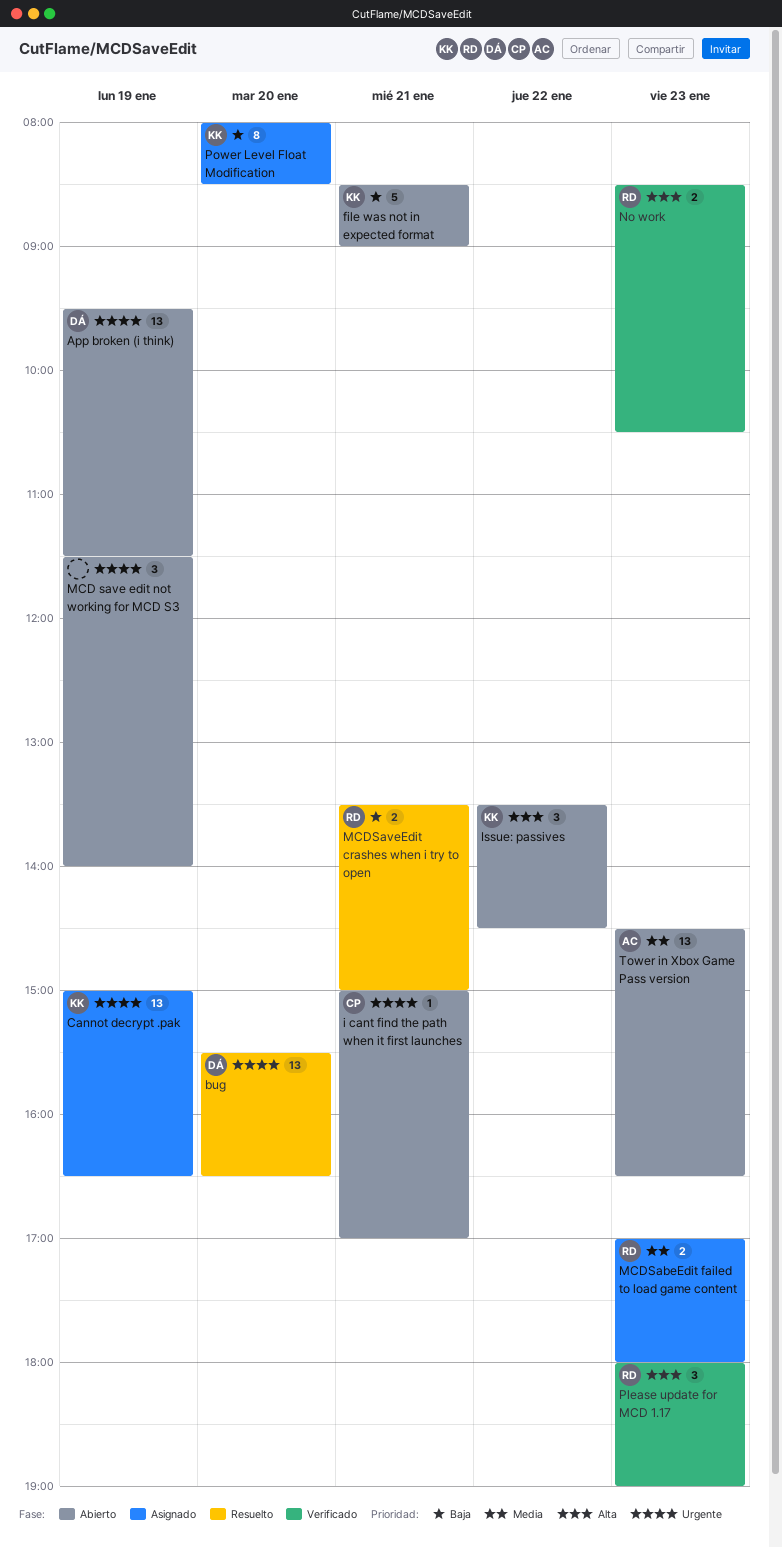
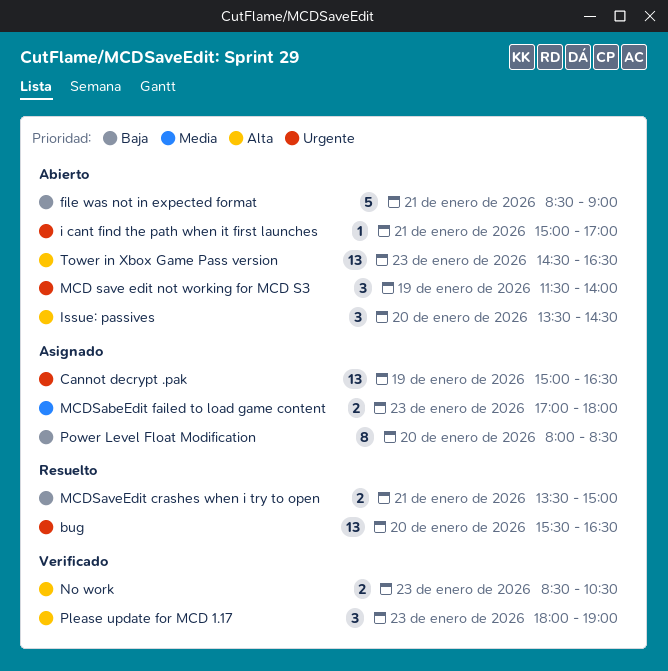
App broken (i think): present -> none
Issue: passives, day: Jan 22 -> Jan 20
Tower in Xbox Game Pass version, priority: Media -> Alta

